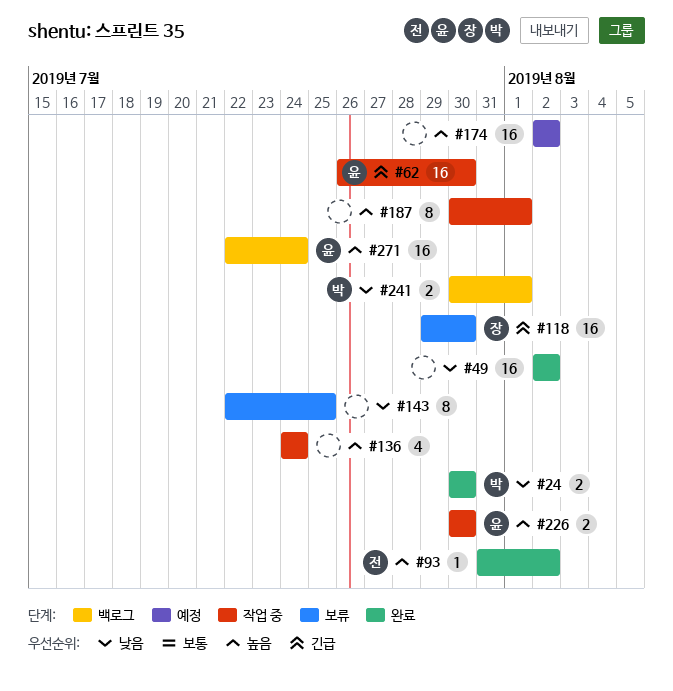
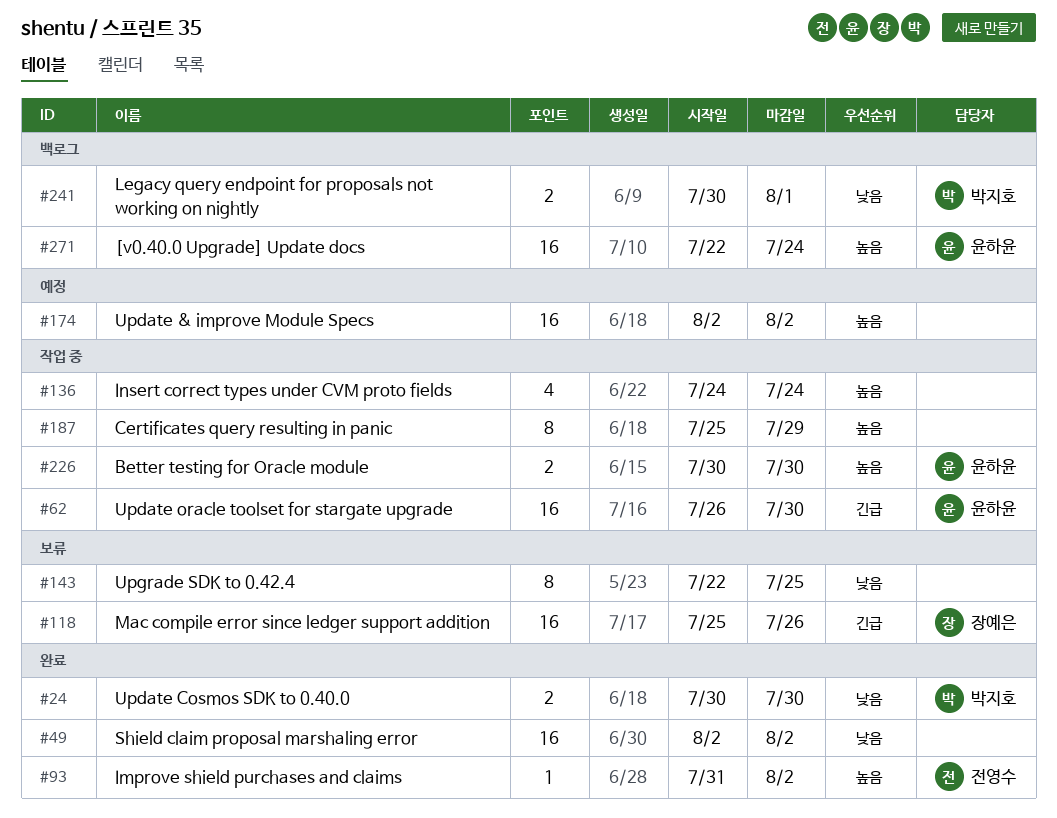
#118, start: Jul 29 -> Jul 25
#118, due: Jul 30 -> Jul 26
#187, start: Jul 30 -> Jul 25
#187, due: Aug 1 -> Jul 29

